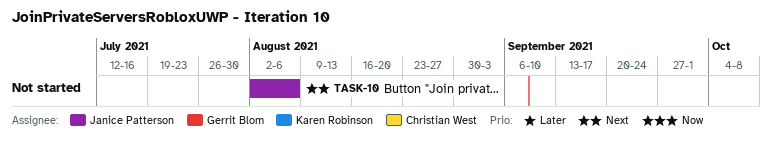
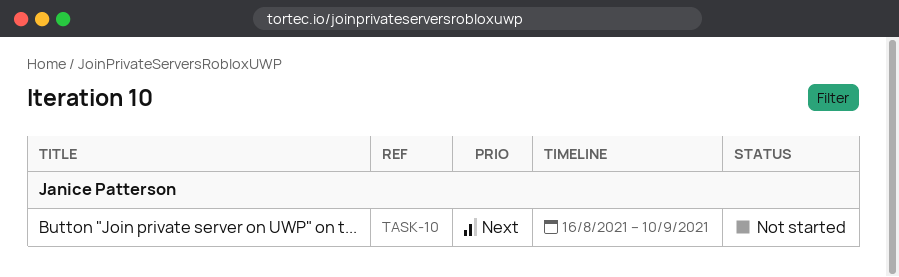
TASK-10, start: Aug 2 -> Aug 16
TASK-10, due: Aug 6 -> Sep 10

